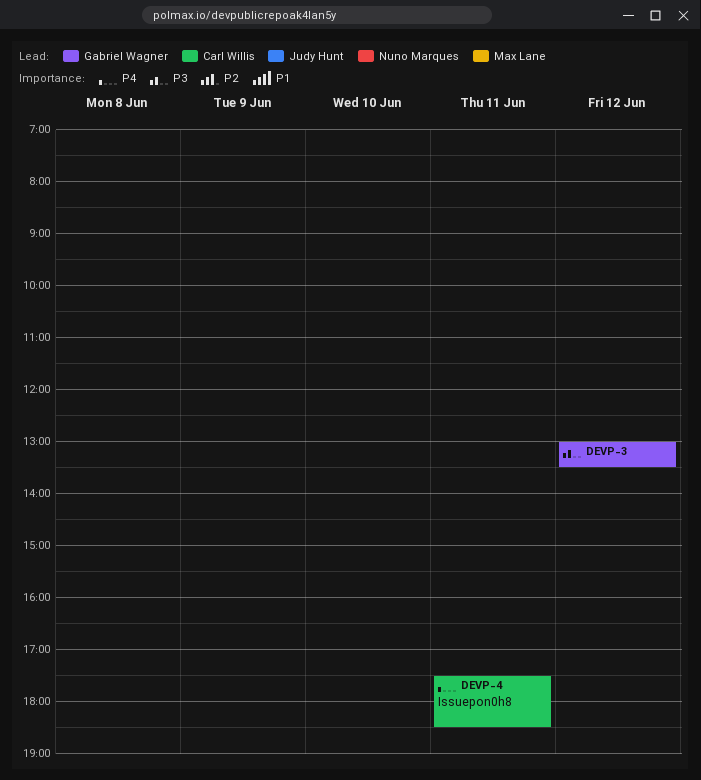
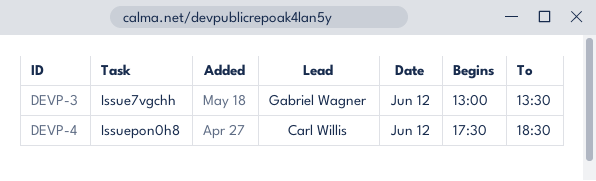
DEVP-4, day: Jun 11 -> Jun 12

